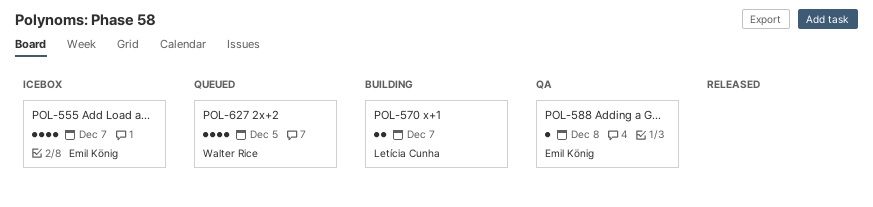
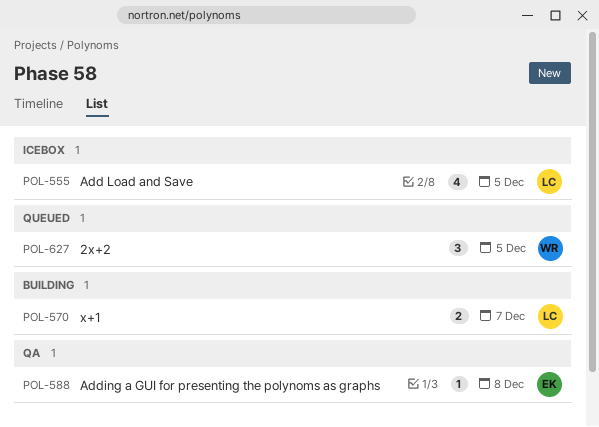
POL-555, owner: Emil König -> Letícia Cunha
POL-555, due: Dec 7 -> Dec 5
POL-627, estimate: 4 -> 3

